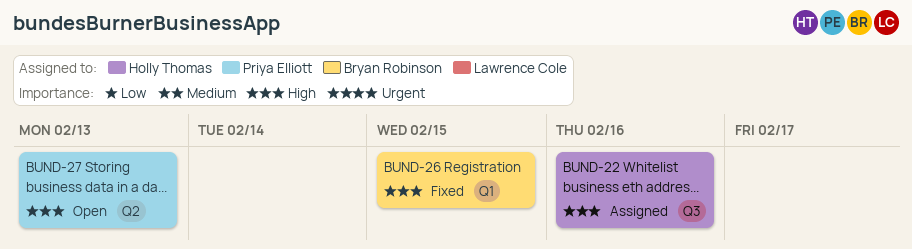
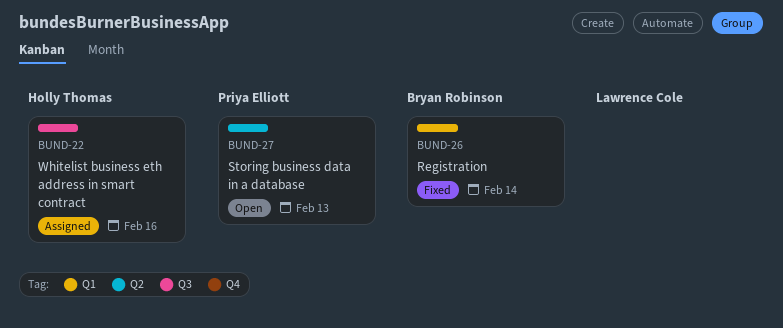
BUND-26, due: Feb 15 -> Feb 14

